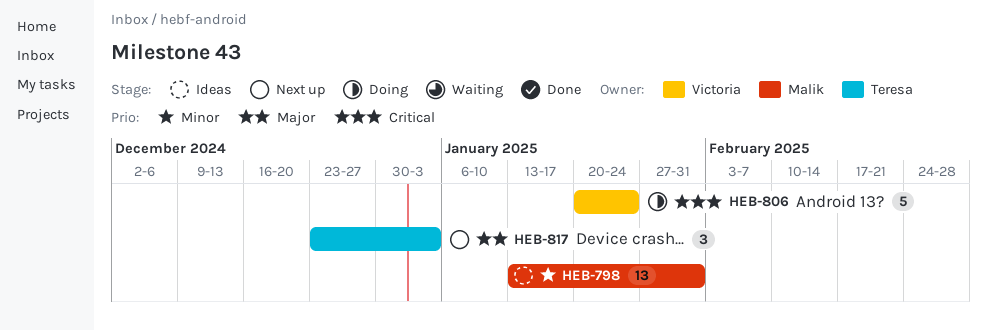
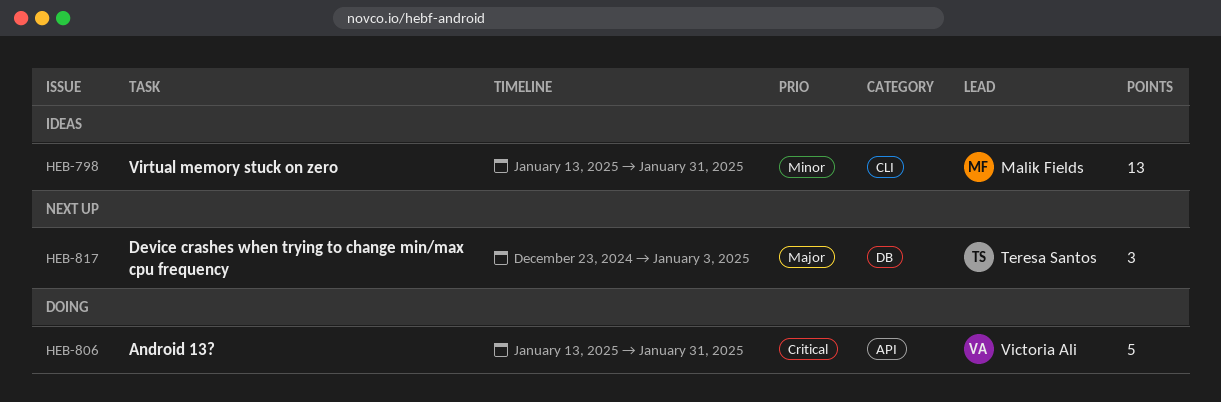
HEB-806, start: Jan 20 -> Jan 13
HEB-806, due: Jan 24 -> Jan 31

